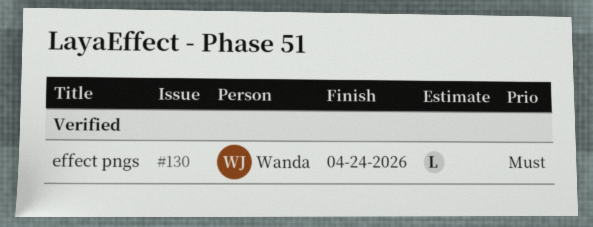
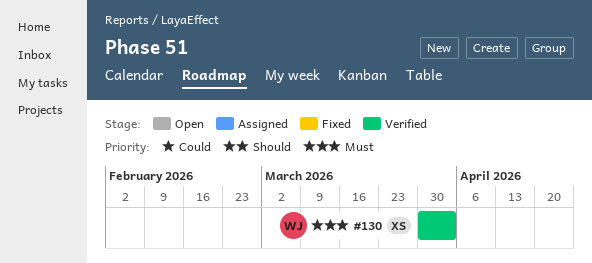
#130, estimate: L -> XS
#130, due: Apr 24 -> Apr 3

